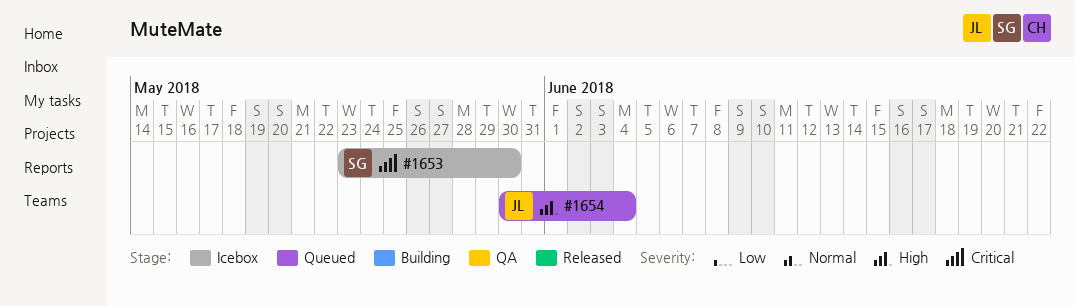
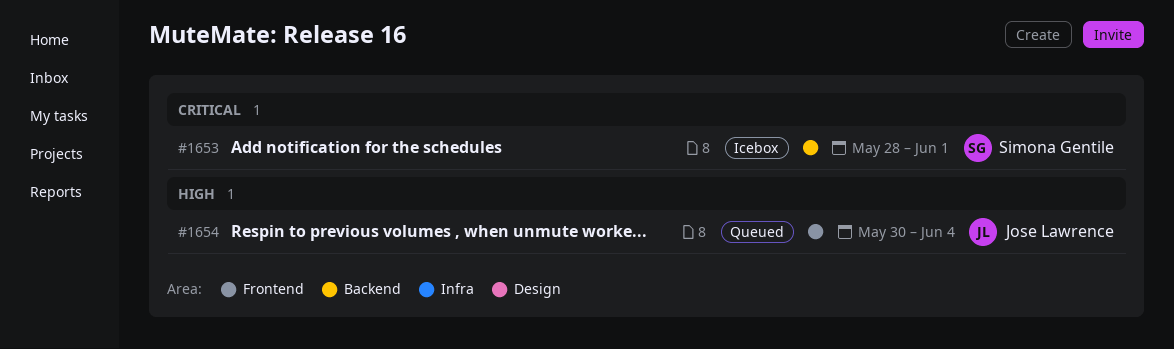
#1653, start: May 23 -> May 28
#1653, due: May 30 -> Jun 1

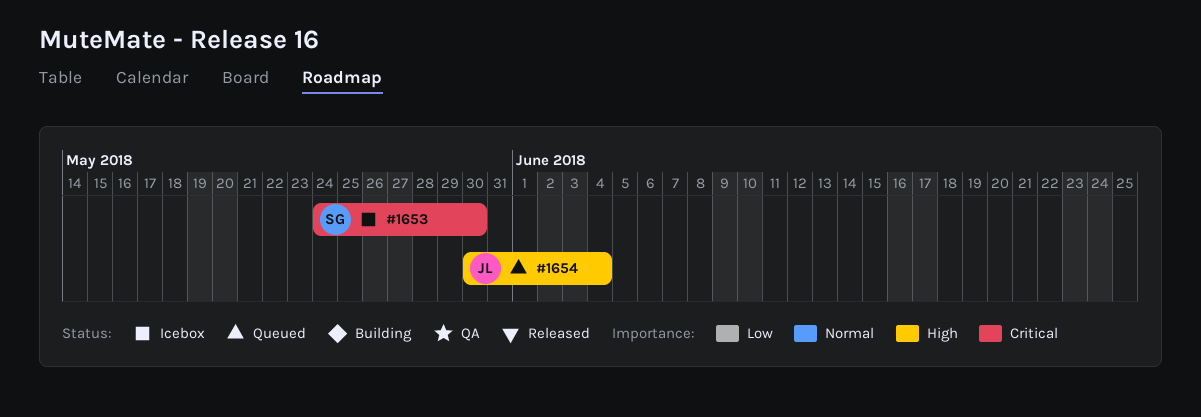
#1653, start: May 28 -> May 24
#1653, due: Jun 1 -> May 30

